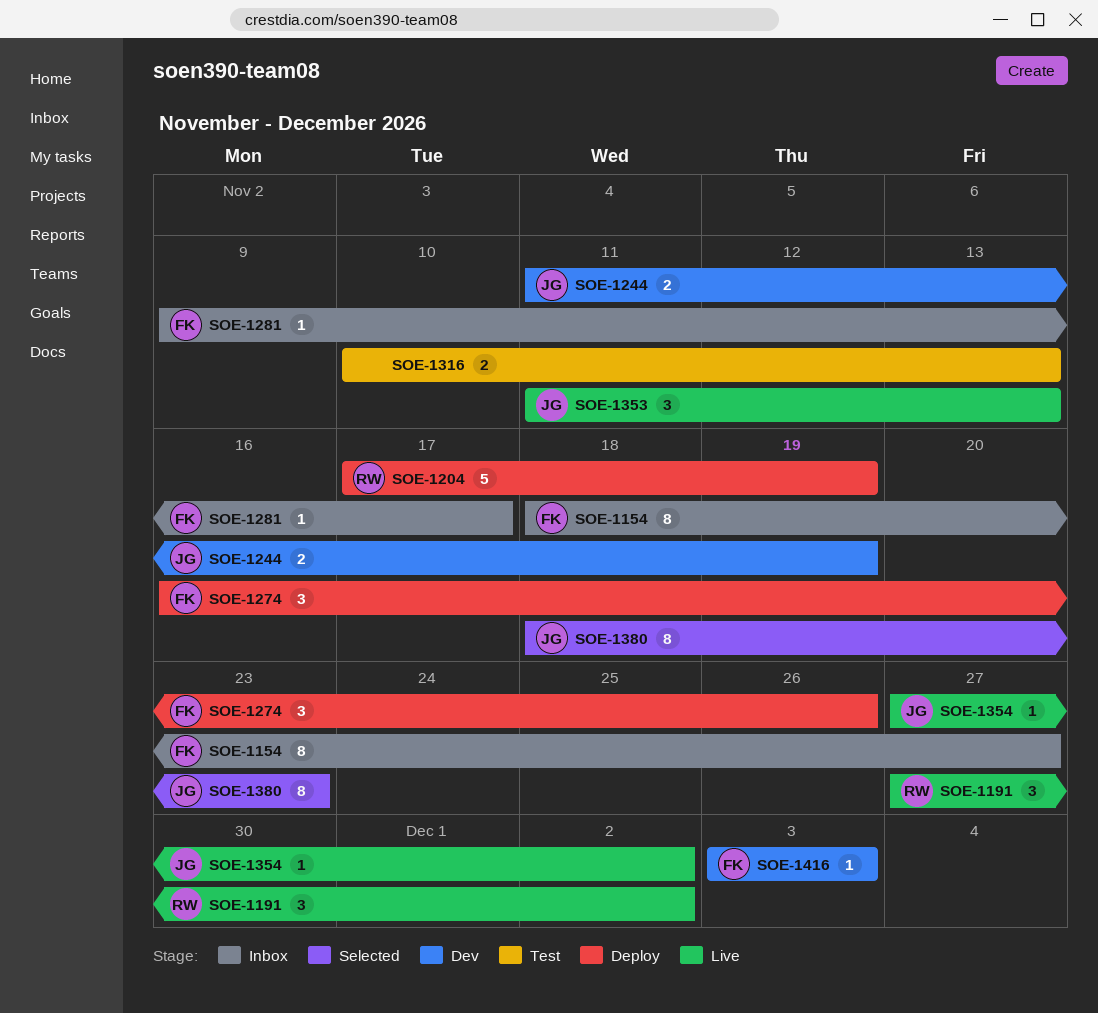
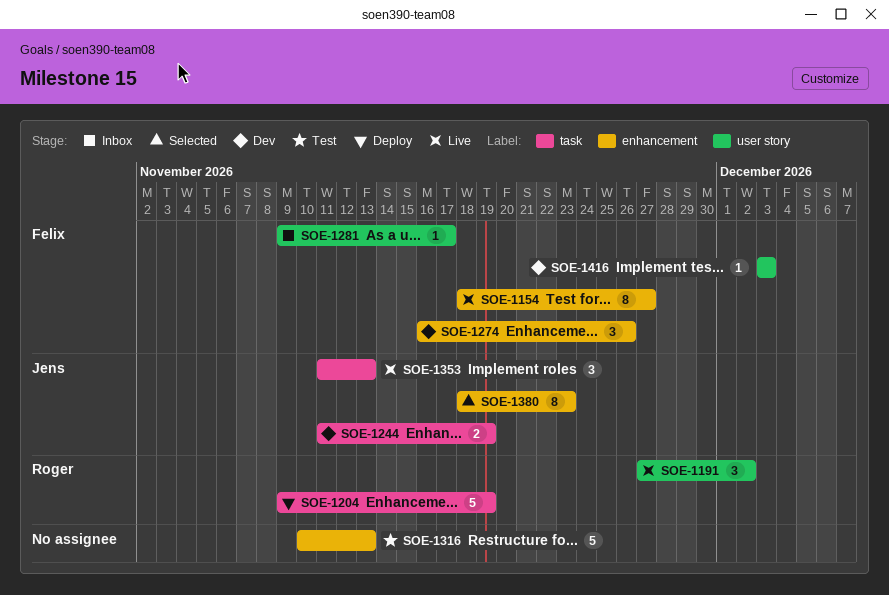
SOE-1154, status: Inbox -> Live
SOE-1204, start: Nov 17 -> Nov 9
SOE-1274, status: Deploy -> Dev
SOE-1316, estimate: 2 -> 5
SOE-1354: present -> none

